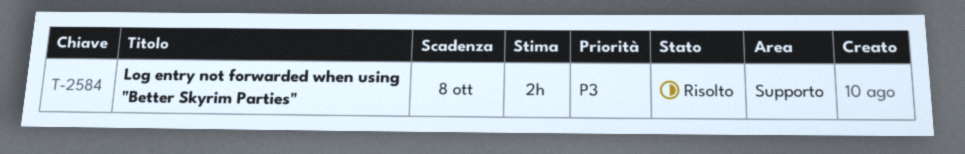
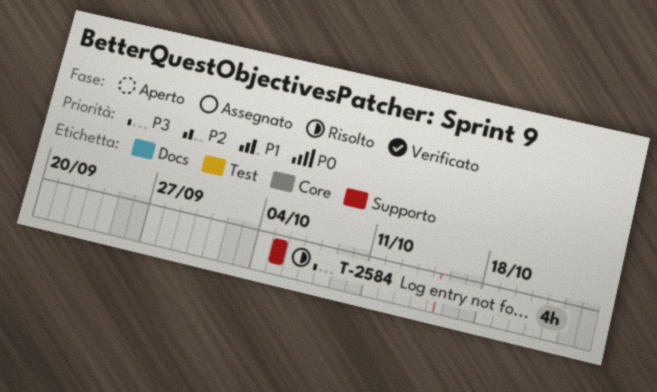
T-2584, estimate: 2h -> 4h
T-2584, due: Oct 8 -> Oct 5

